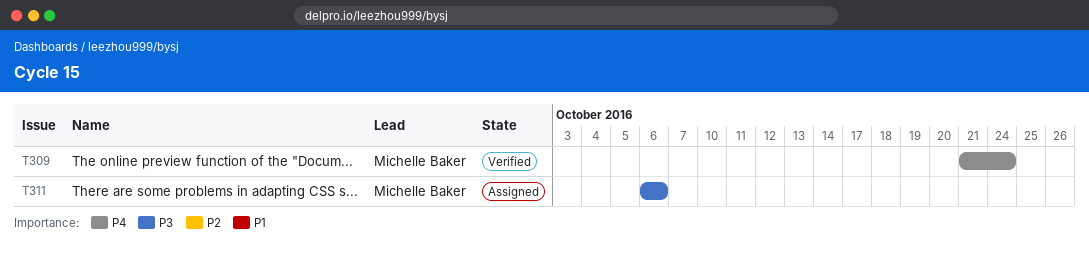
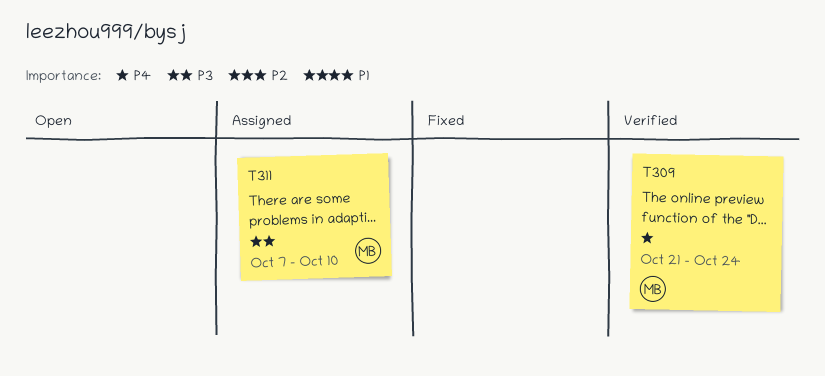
T311, start: Oct 6 -> Oct 7
T311, due: Oct 6 -> Oct 10

